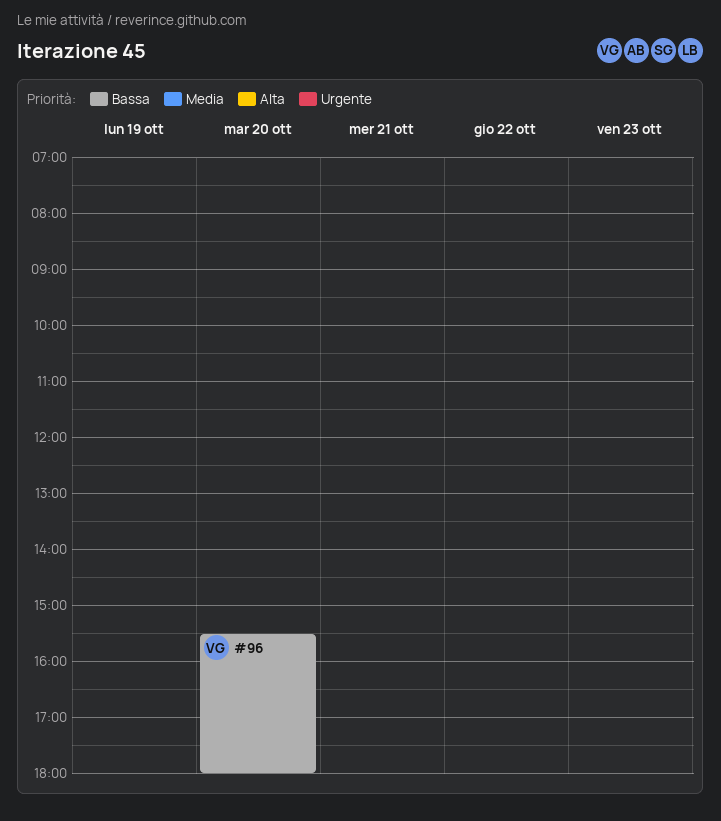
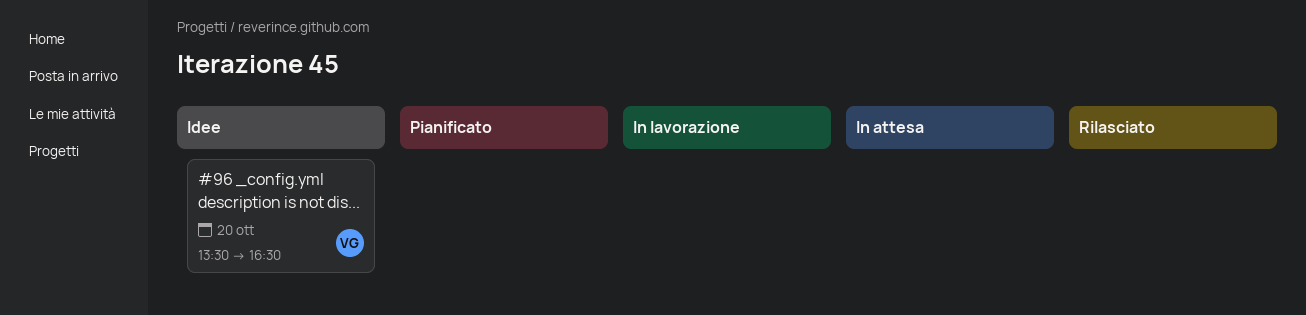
#96, begins: 15:30 -> 13:30
#96, ends: 18:00 -> 16:30

